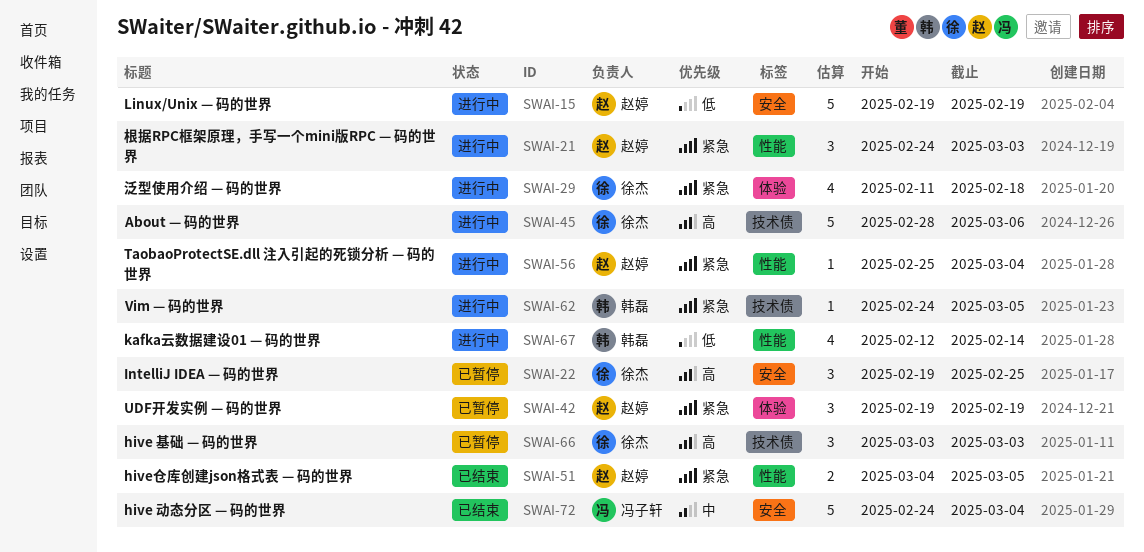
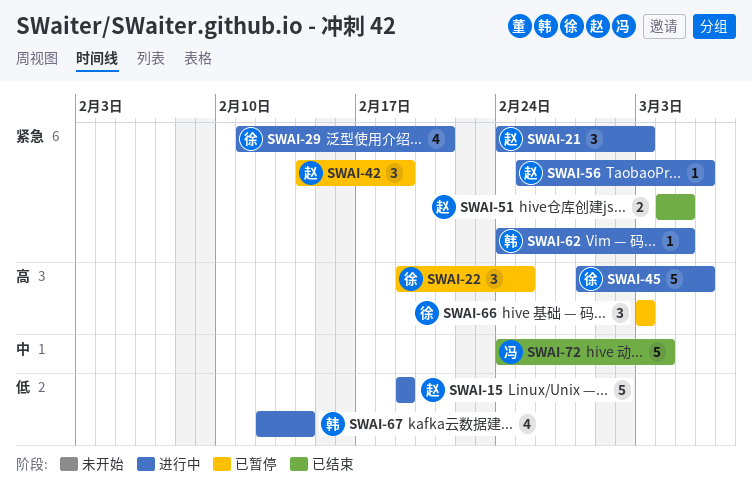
SWAI-29, due: Feb 18 -> Feb 21
SWAI-42, start: Feb 19 -> Feb 14
SWAI-56, due: Mar 4 -> Mar 6

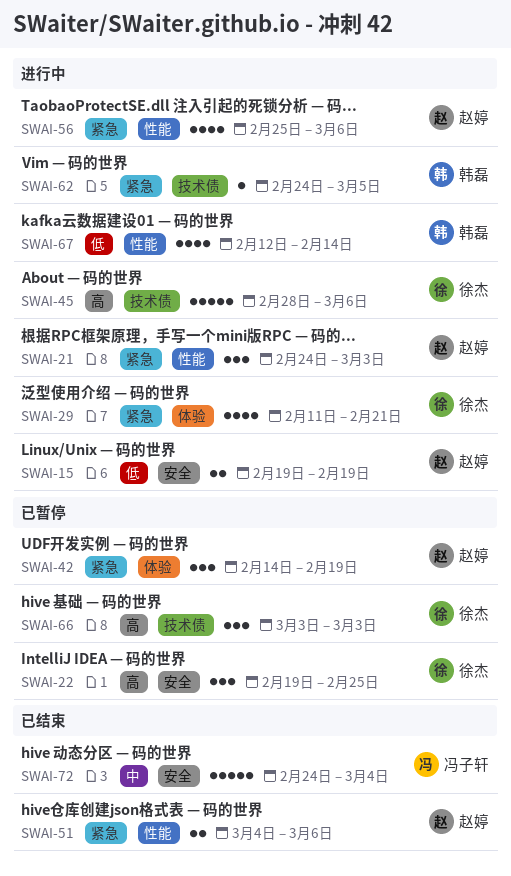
SWAI-15, estimate: 5 -> 2
SWAI-51, due: Mar 5 -> Mar 6
SWAI-56, estimate: 1 -> 4

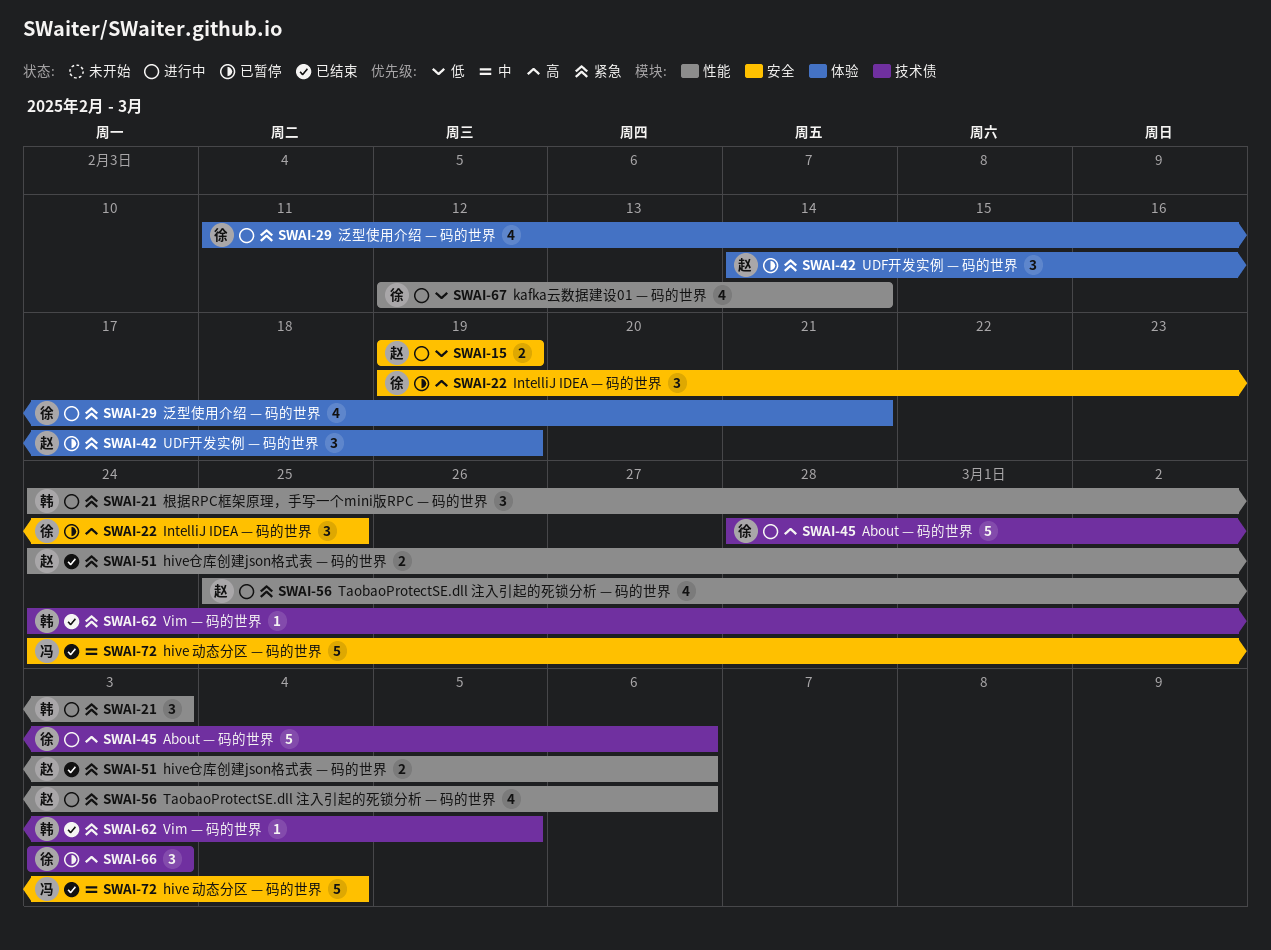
SWAI-21, owner: 赵婷 -> 韩磊
SWAI-51, start: Mar 4 -> Feb 24
SWAI-62, status: 进行中 -> 已结束
SWAI-67, owner: 韩磊 -> 徐杰

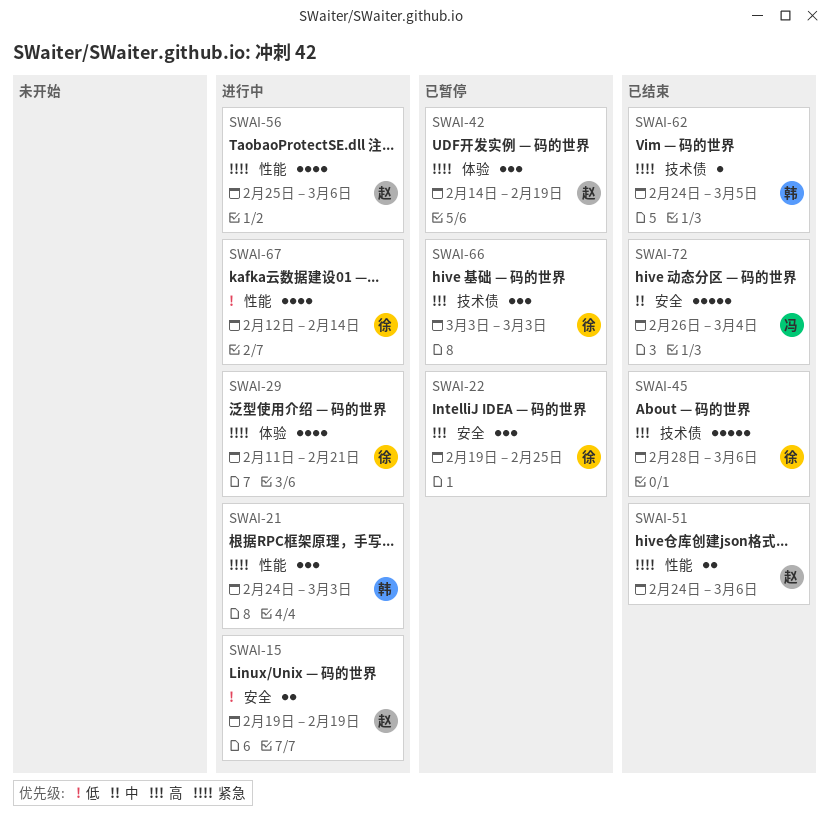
SWAI-45, status: 进行中 -> 已结束
SWAI-72, start: Feb 24 -> Feb 26

